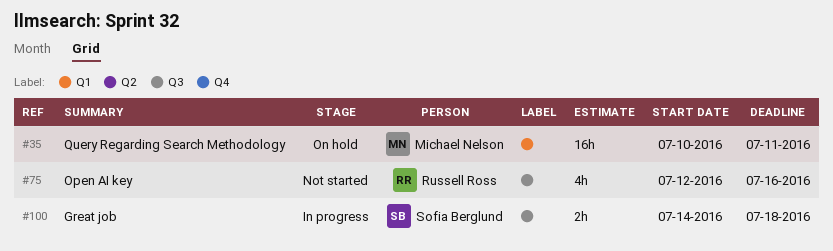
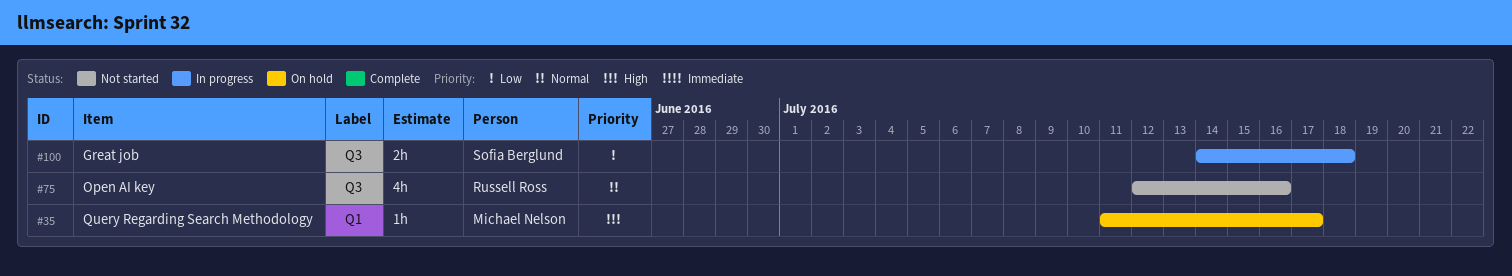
#35, estimate: 16h -> 1h
#35, start: Jul 10 -> Jul 11
#35, due: Jul 11 -> Jul 17

